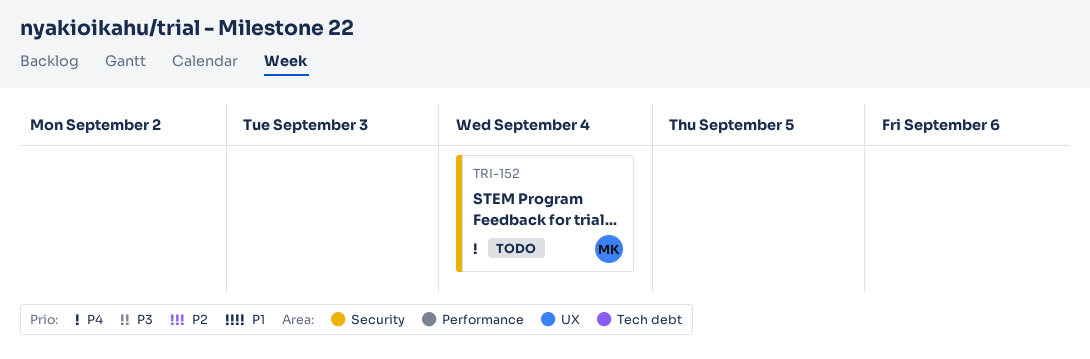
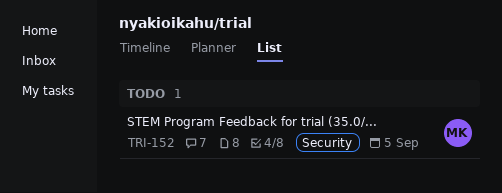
TRI-152, due: Sep 4 -> Sep 5

